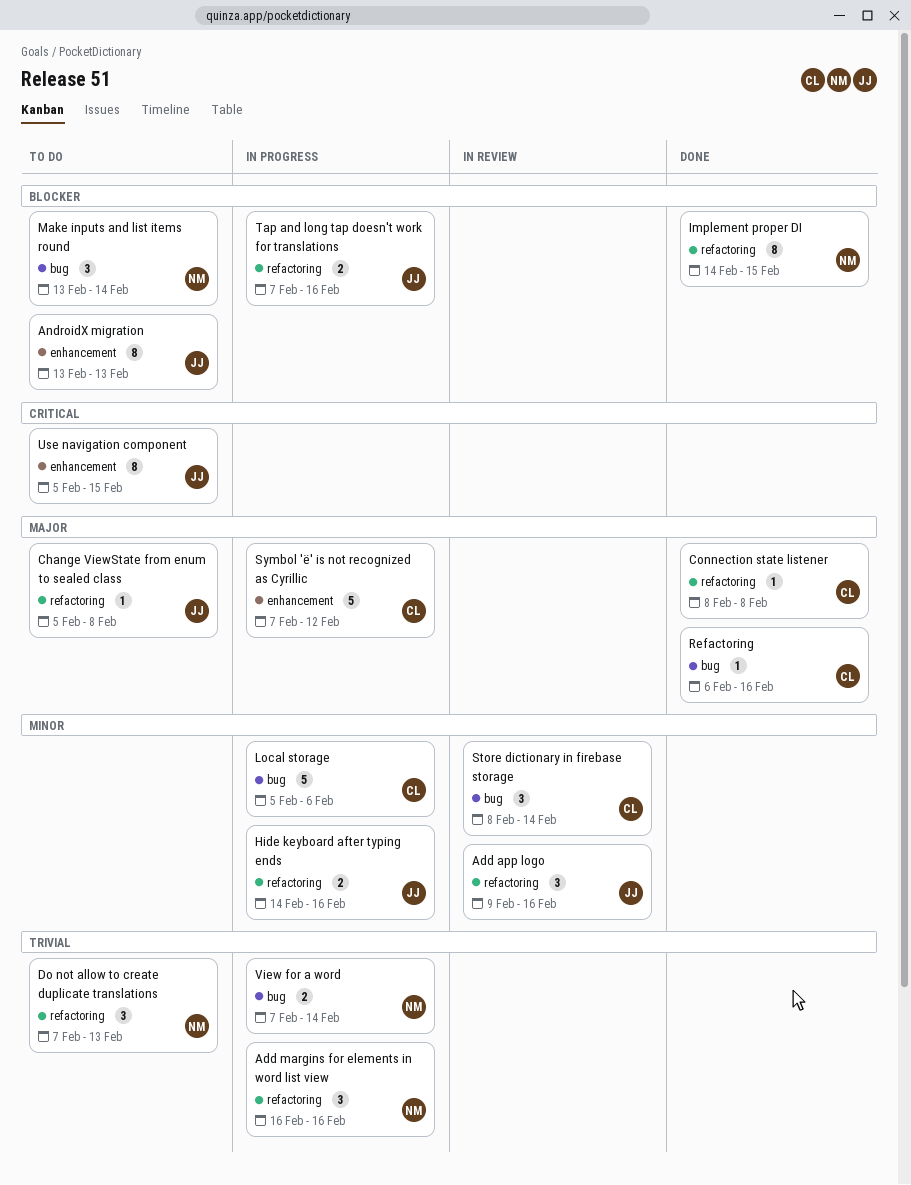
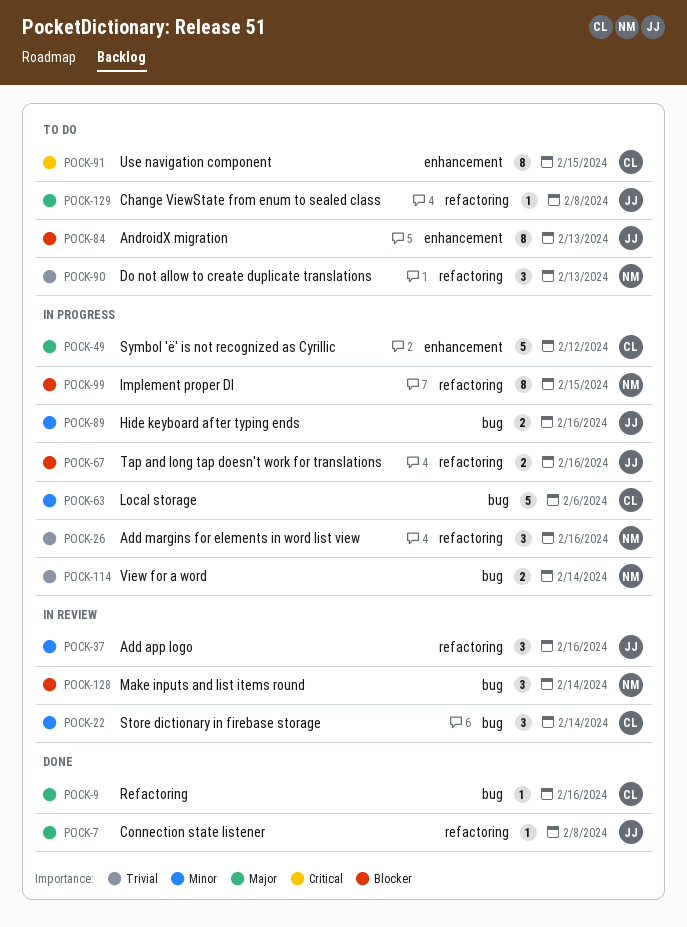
Connection state listener, owner: CL -> JJ
Hide keyboard after typing ends, label: refactoring -> bug
Implement proper DI, status: Done -> In progress
Make inputs and list items round, status: To do -> In review
Use navigation component, owner: JJ -> CL

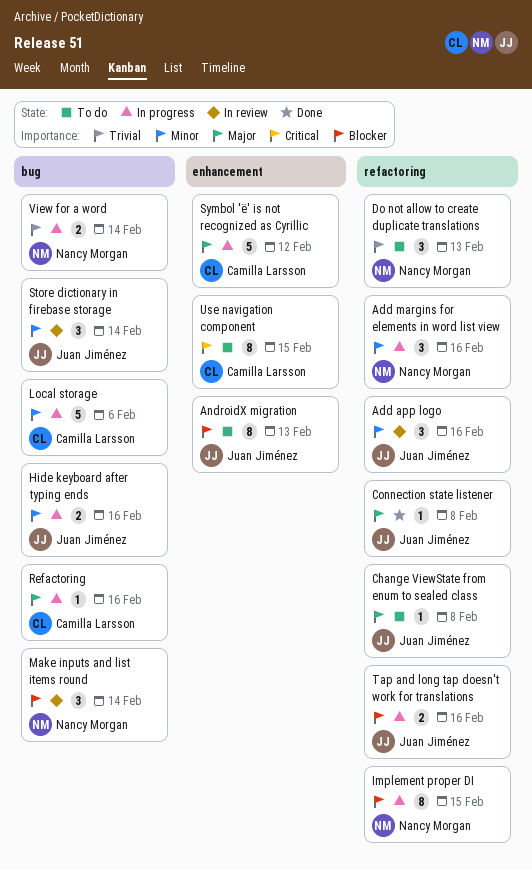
Add margins for elements in word list view, priority: Trivial -> Minor
Refactoring, status: Done -> In progress
Store dictionary in firebase storage, owner: Camilla Larsson -> Juan Jiménez

